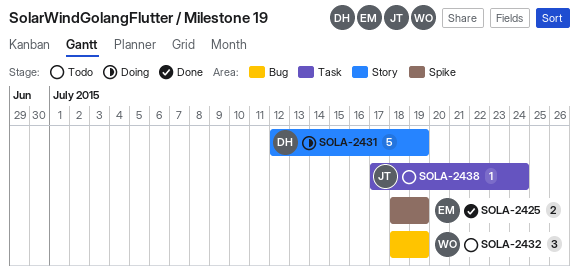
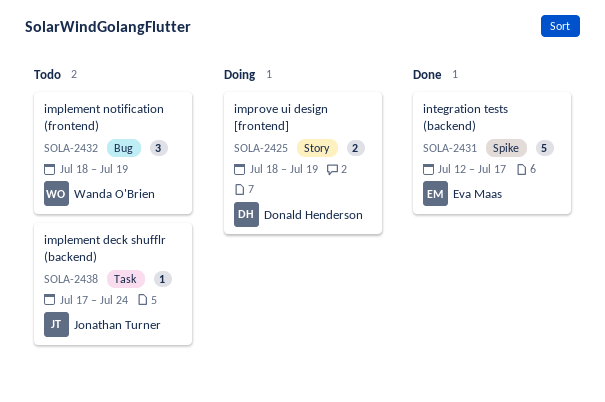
SOLA-2425, status: Done -> Doing
SOLA-2425, owner: Eva Maas -> Donald Henderson
SOLA-2425, label: Spike -> Story
SOLA-2431, status: Doing -> Done
SOLA-2431, owner: Donald Henderson -> Eva Maas
SOLA-2431, label: Story -> Spike
SOLA-2431, due: Jul 19 -> Jul 17

